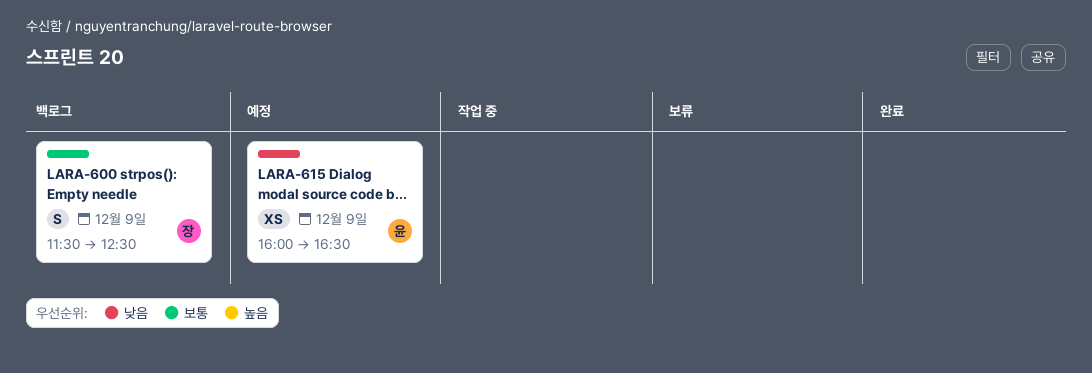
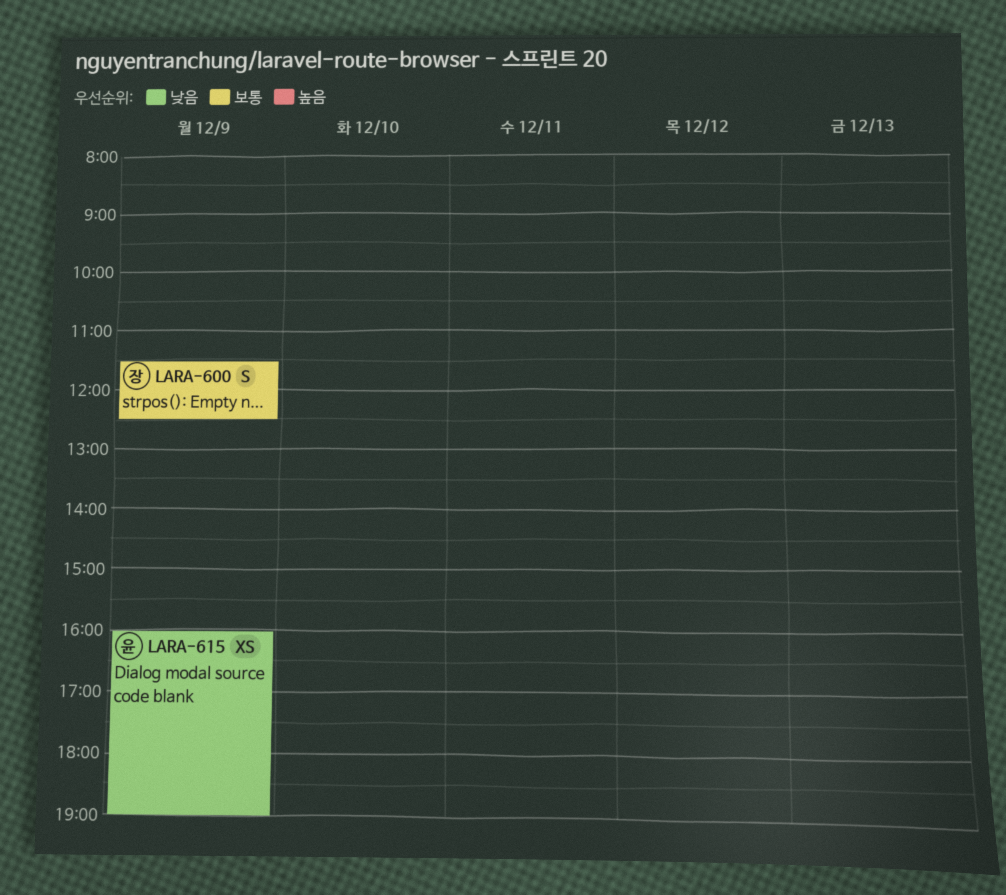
LARA-615, ends: 16:30 -> 19:00

